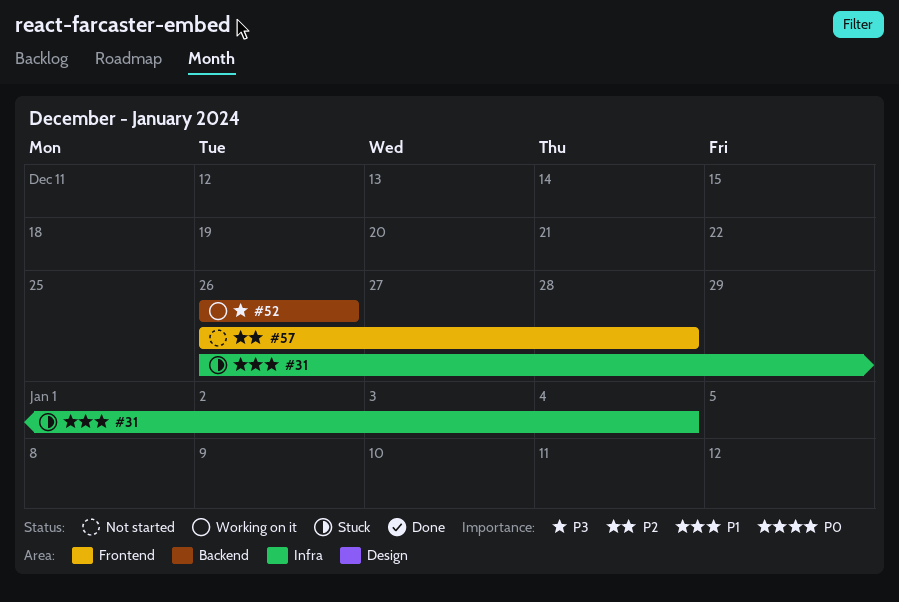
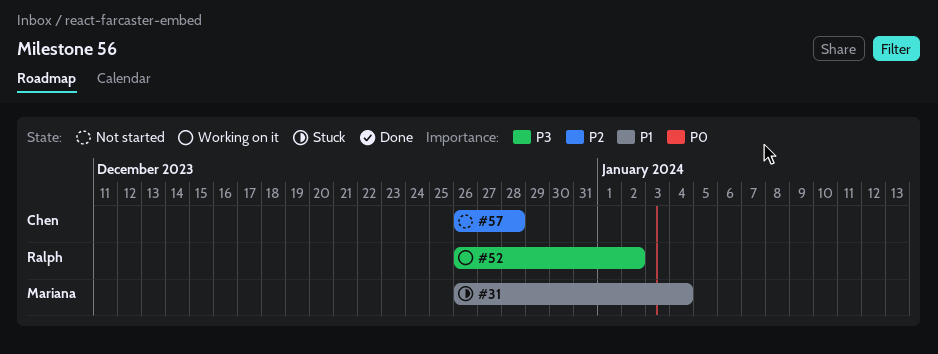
#52, due: Dec 26 -> Jan 2

